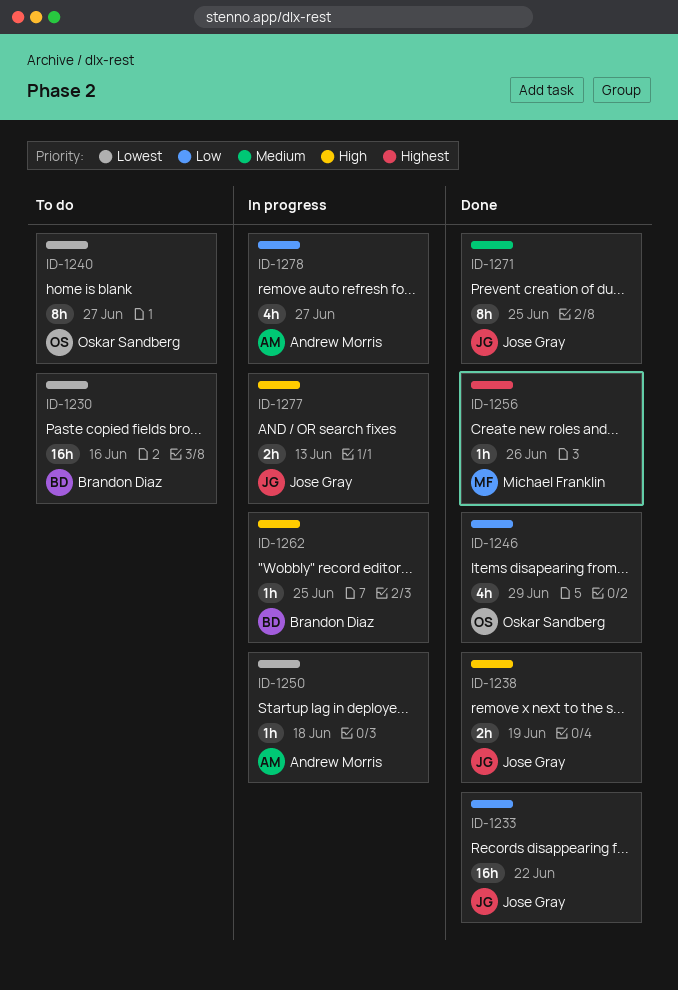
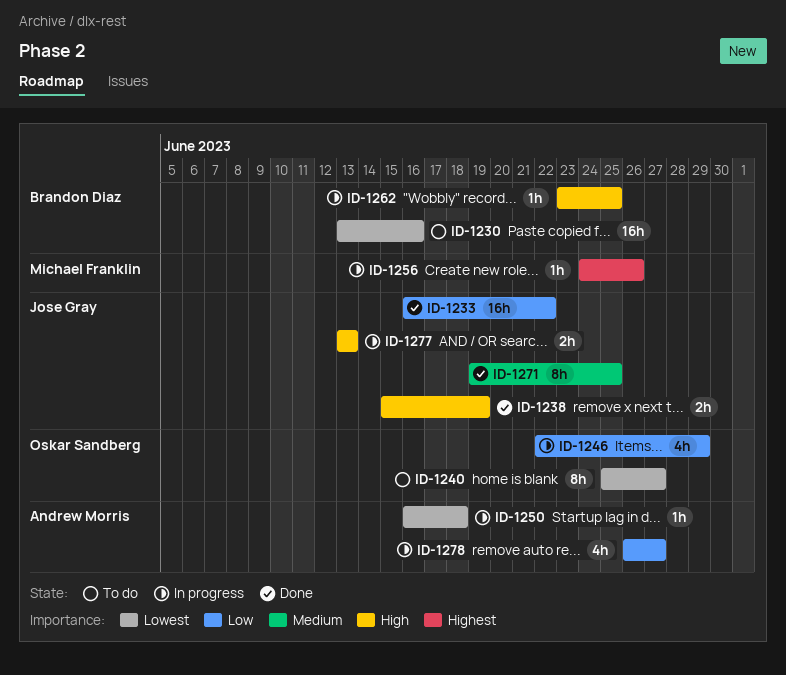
ID-1246, status: Done -> In progress
ID-1256, status: Done -> In progress

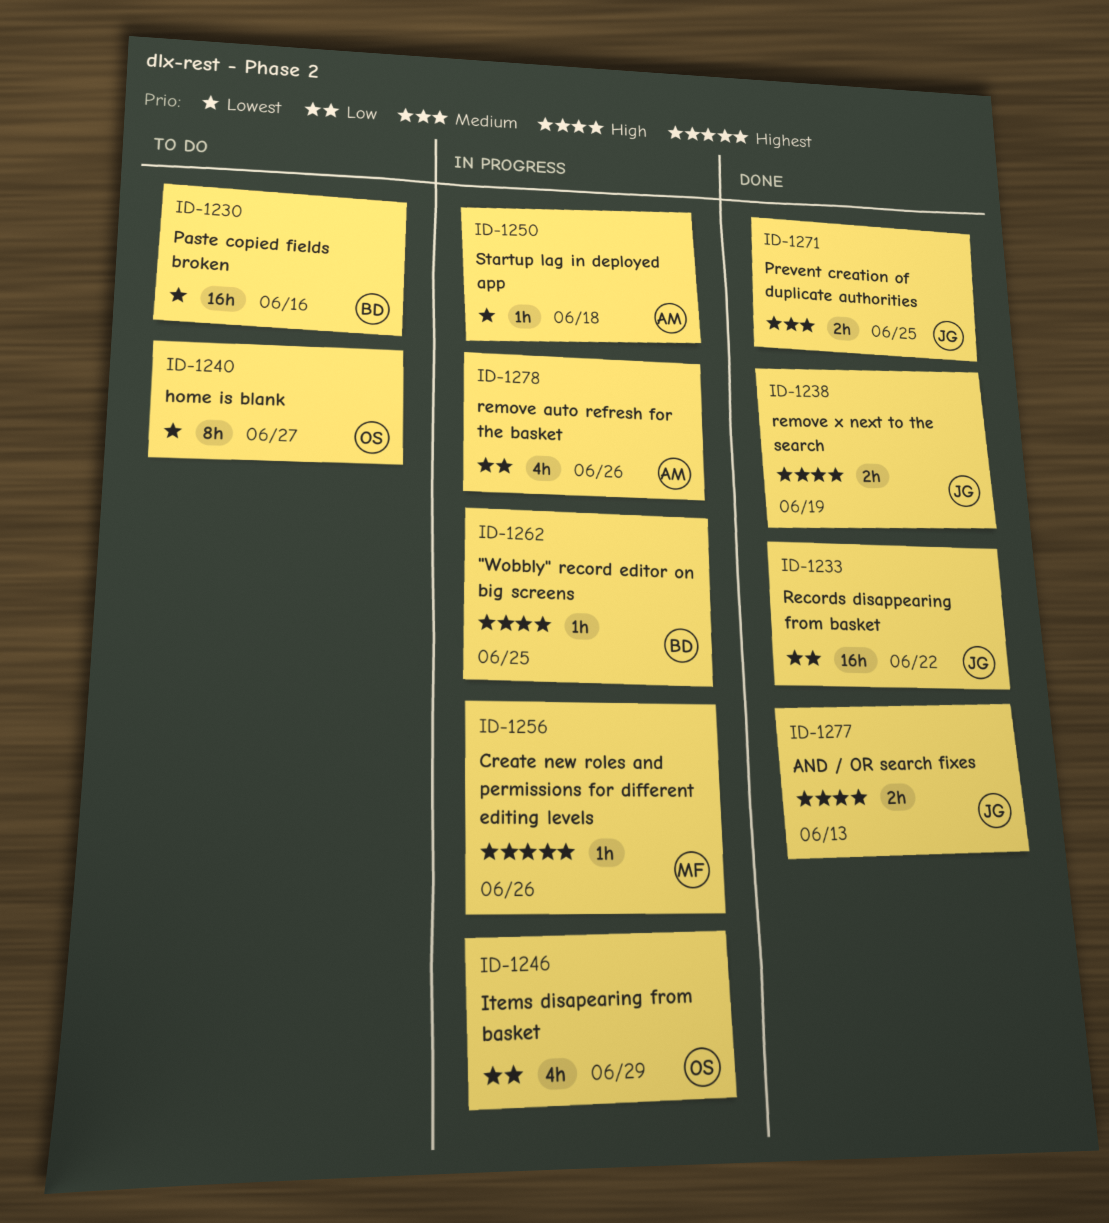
ID-1271, estimate: 8h -> 2h
ID-1277, status: In progress -> Done
ID-1278, due: Jun 27 -> Jun 26

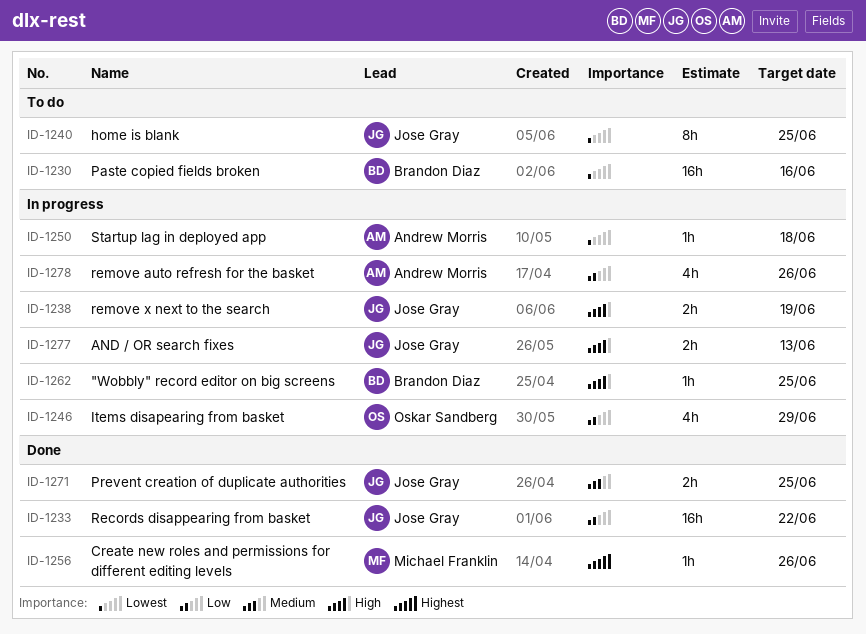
ID-1238, status: Done -> In progress
ID-1240, owner: Oskar Sandberg -> Jose Gray
ID-1240, due: Jun 27 -> Jun 25
ID-1256, status: In progress -> Done
ID-1277, status: Done -> In progress

